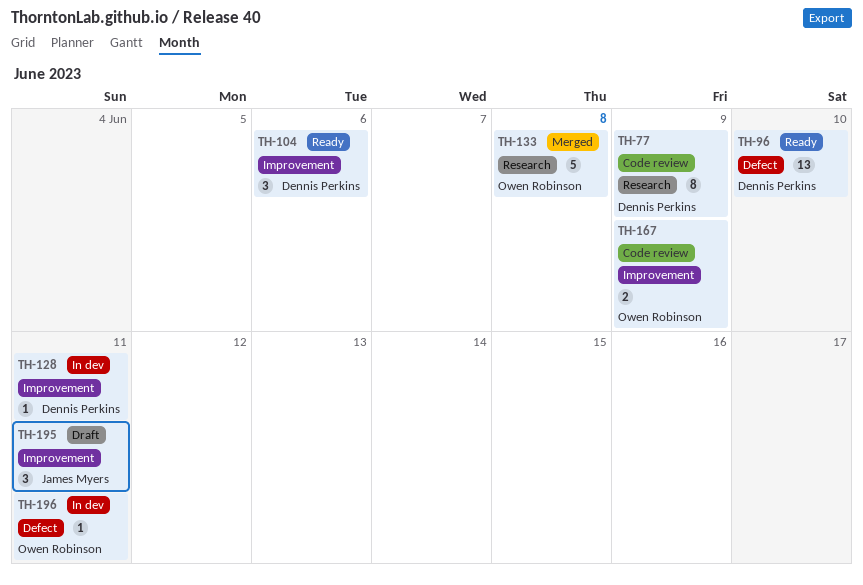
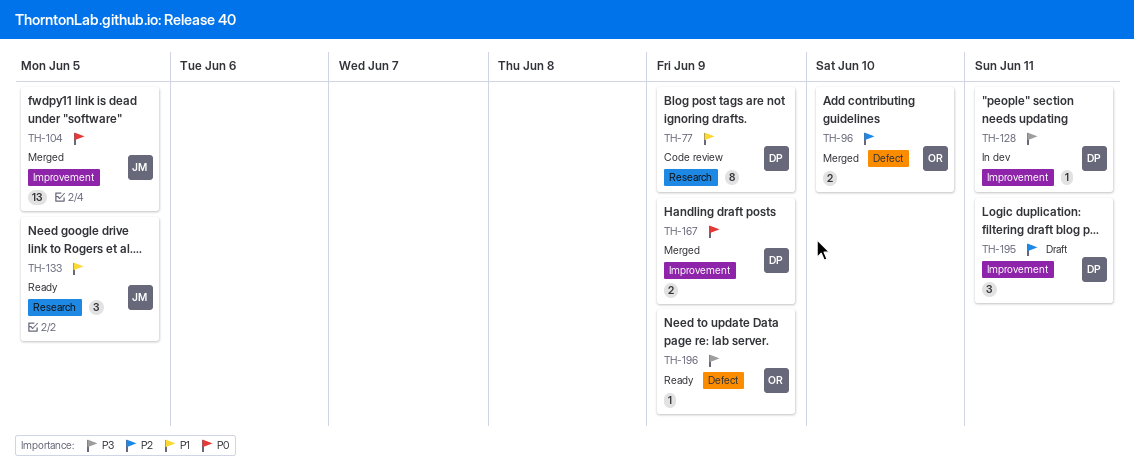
TH-96, status: Ready -> Merged
TH-96, owner: Dennis Perkins -> Owen Robinson
TH-96, estimate: 13 -> 2
TH-104, status: Ready -> Merged
TH-104, owner: Dennis Perkins -> James Myers
TH-104, estimate: 3 -> 13
TH-104, due: Jun 6 -> Jun 5
TH-133, status: Merged -> Ready
TH-133, owner: Owen Robinson -> James Myers
TH-133, estimate: 5 -> 3
TH-133, due: Jun 8 -> Jun 5
TH-167, status: Code review -> Merged
TH-167, owner: Owen Robinson -> Dennis Perkins
TH-195, owner: James Myers -> Dennis Perkins
TH-196, status: In dev -> Ready
TH-196, due: Jun 11 -> Jun 9

